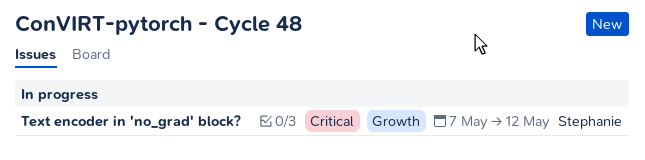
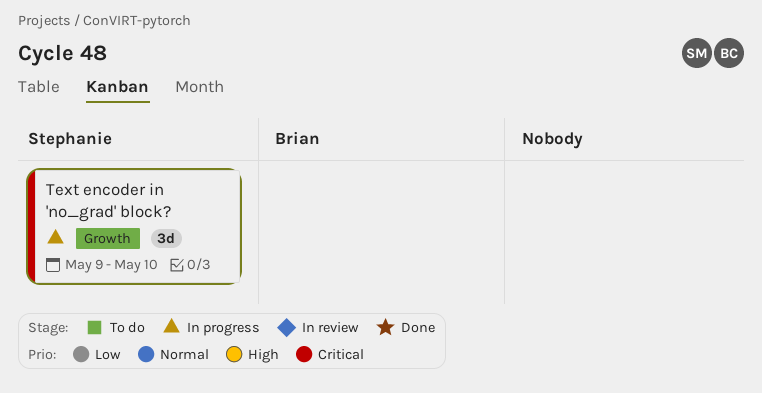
Text encoder in 'no_grad' block?, start: May 7 -> May 9
Text encoder in 'no_grad' block?, due: May 12 -> May 10

